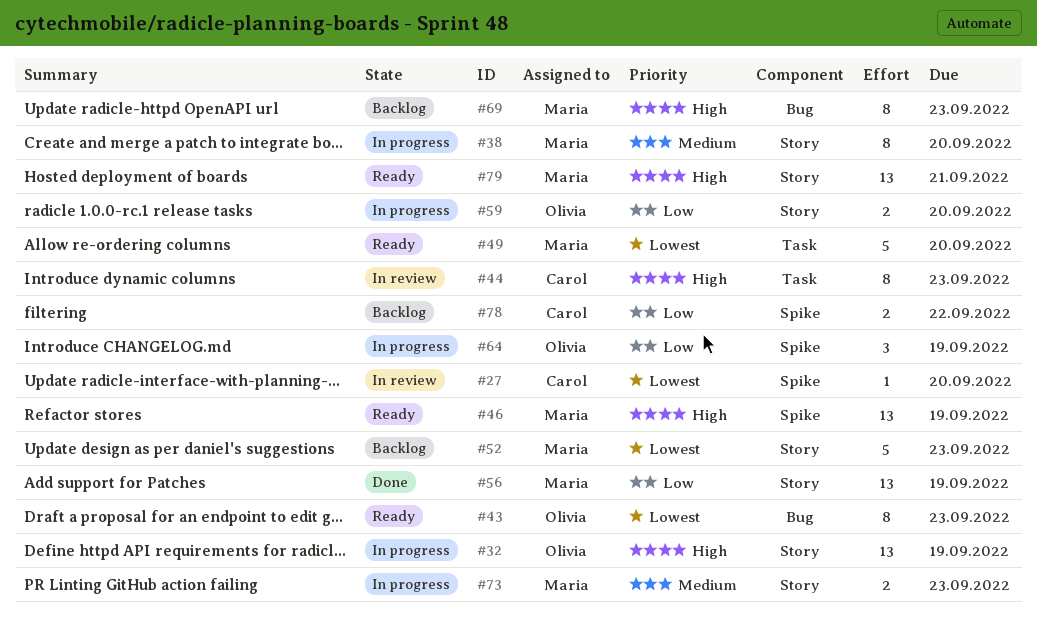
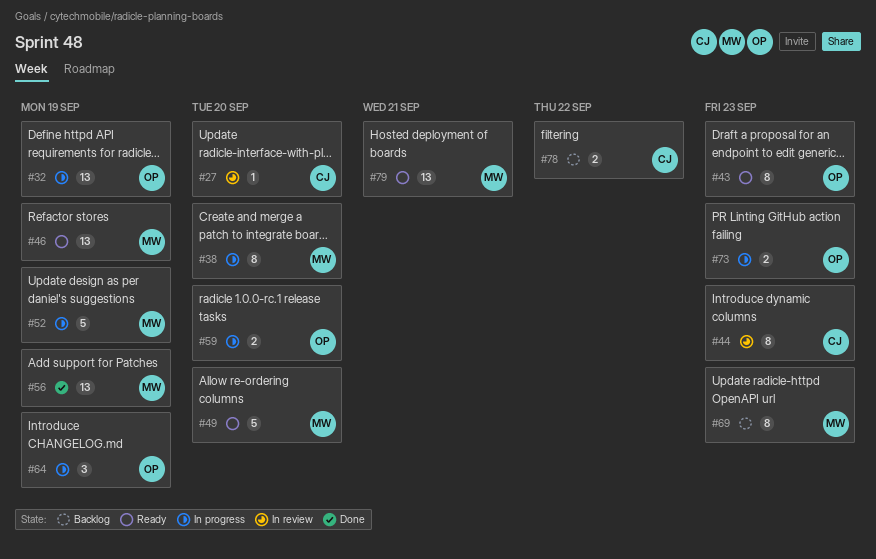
#52, status: Backlog -> In progress
#52, due: Sep 23 -> Sep 19
#73, owner: Maria -> Olivia

